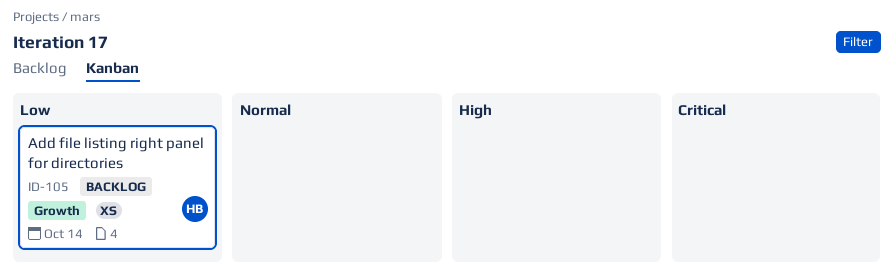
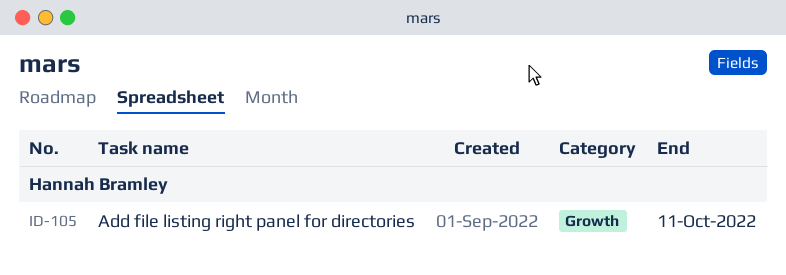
ID-105, due: Oct 14 -> Oct 11

